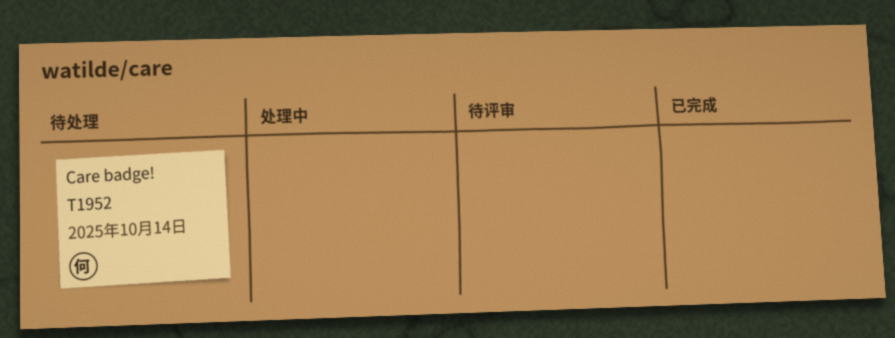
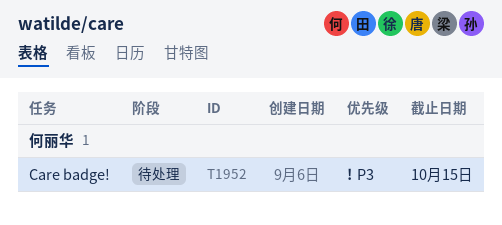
T1952, due: Oct 14 -> Oct 15

